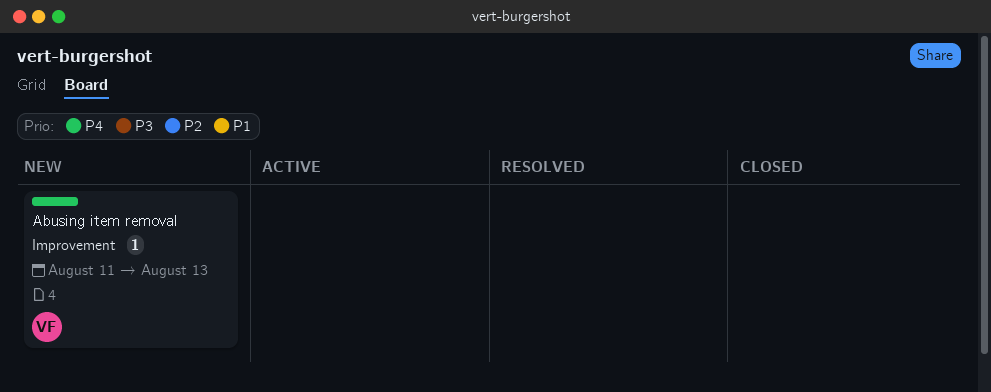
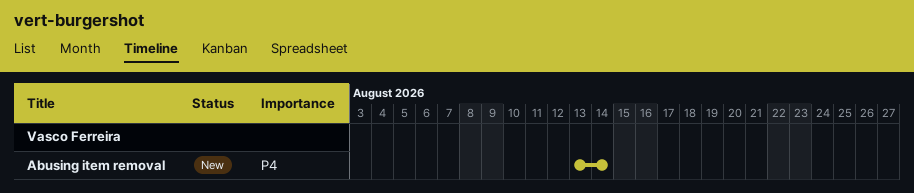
Abusing item removal, start: Aug 11 -> Aug 13
Abusing item removal, due: Aug 13 -> Aug 14

